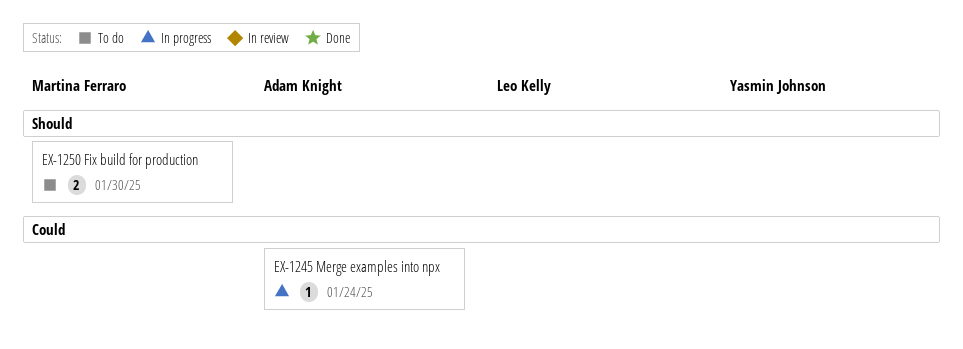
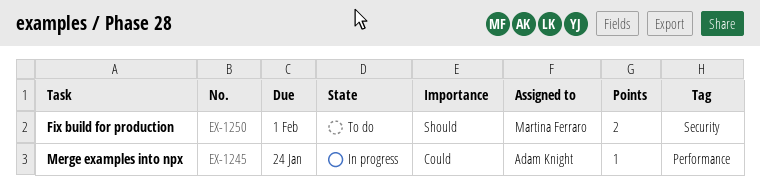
EX-1250, due: Jan 30 -> Feb 1

